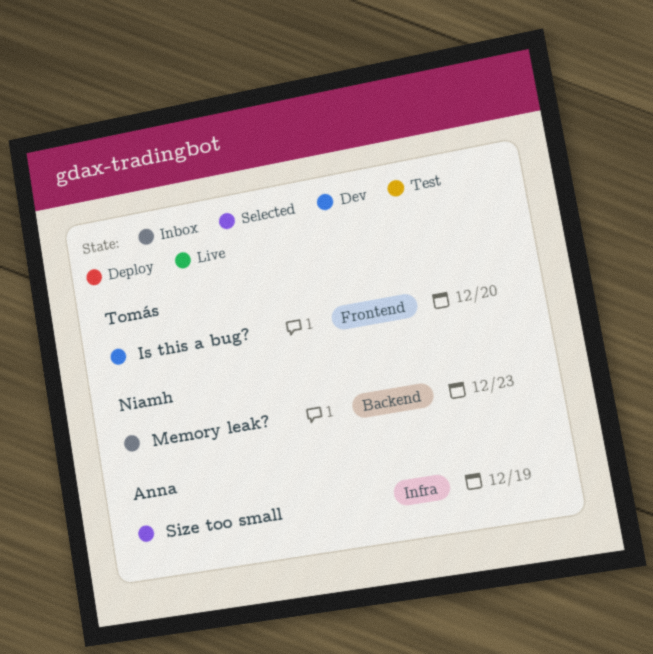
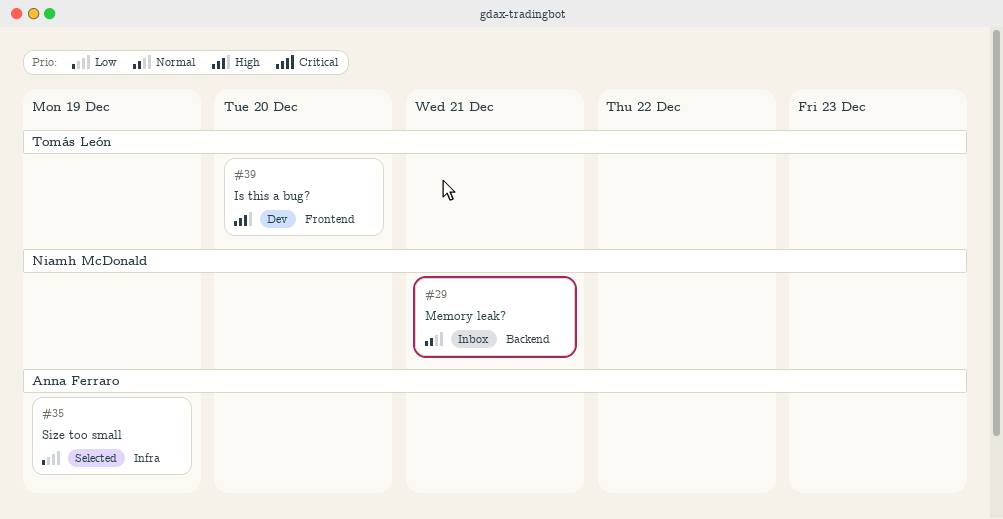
Memory leak?, due: Dec 23 -> Dec 21

